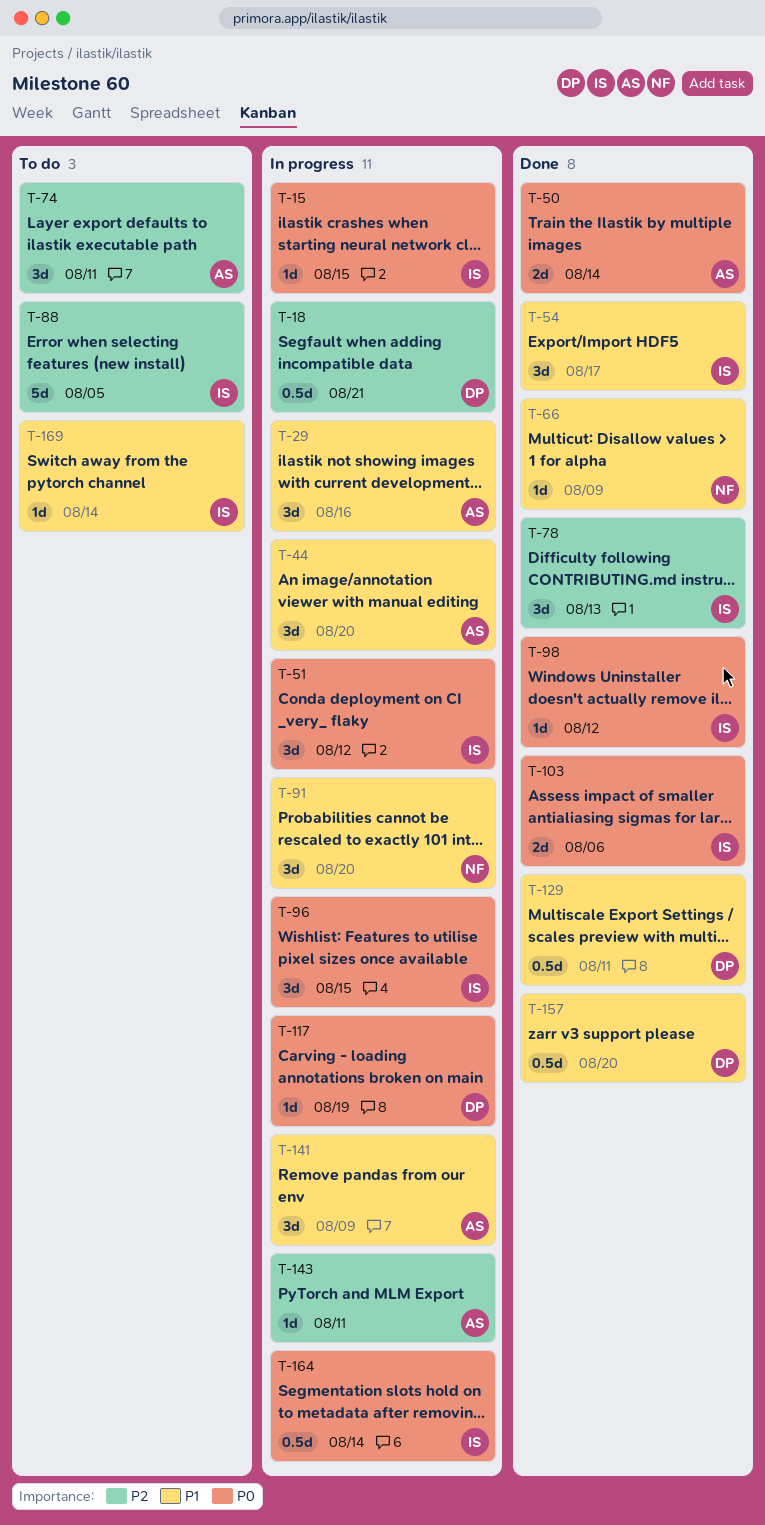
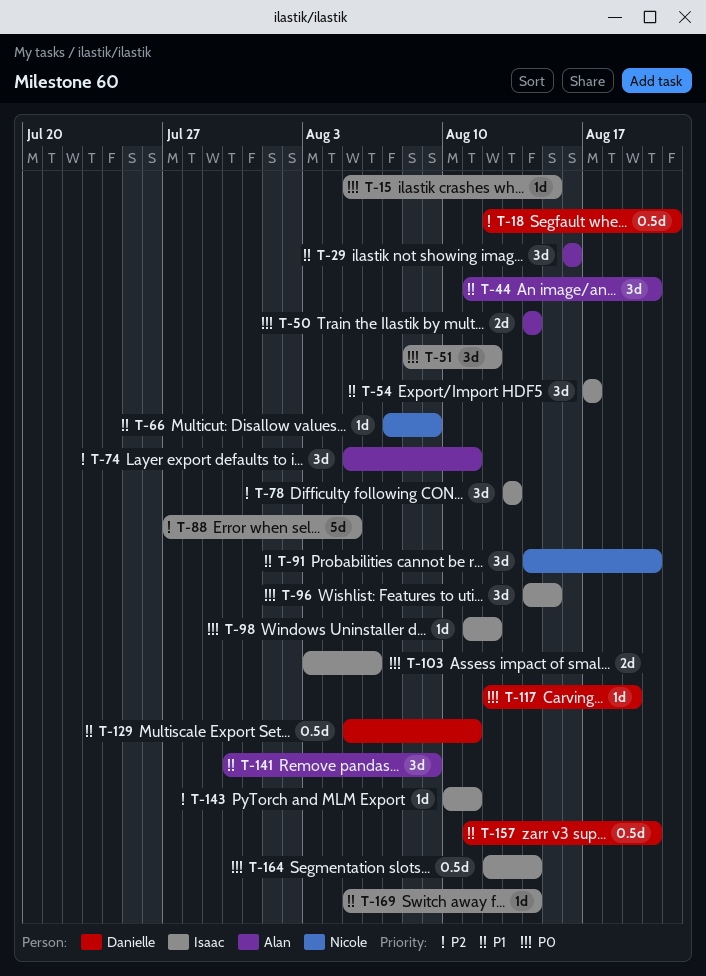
T-143, owner: Alan -> Isaac

